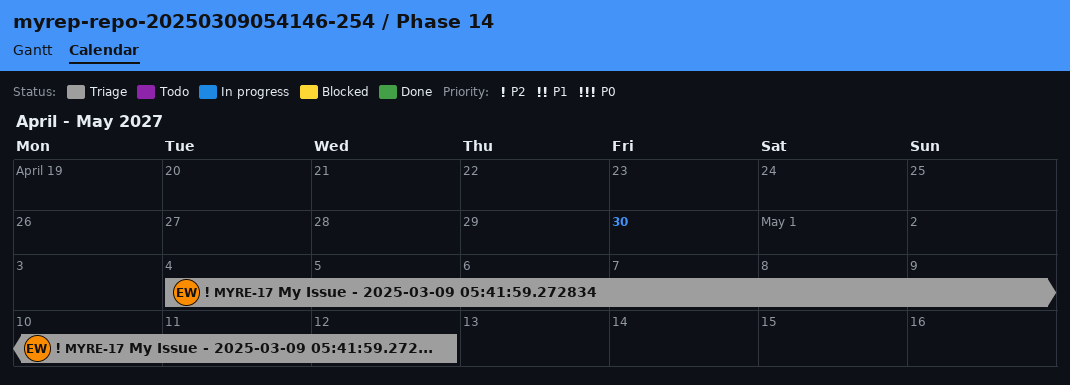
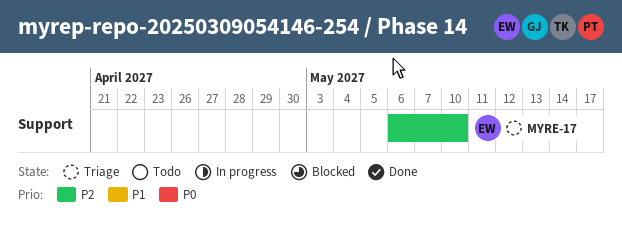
MYRE-17, start: May 4 -> May 6
MYRE-17, due: May 12 -> May 10

